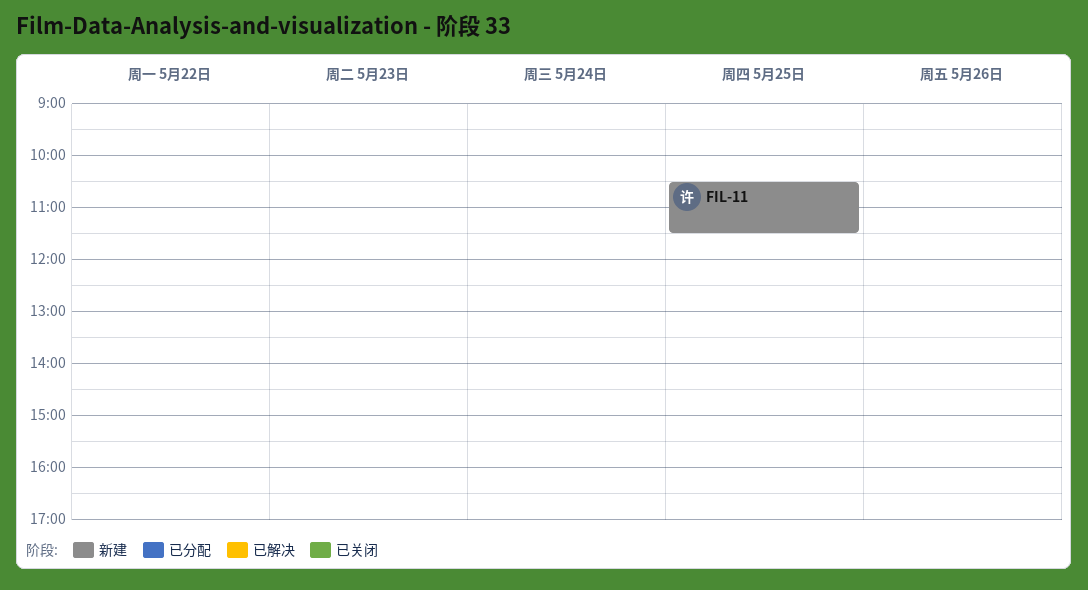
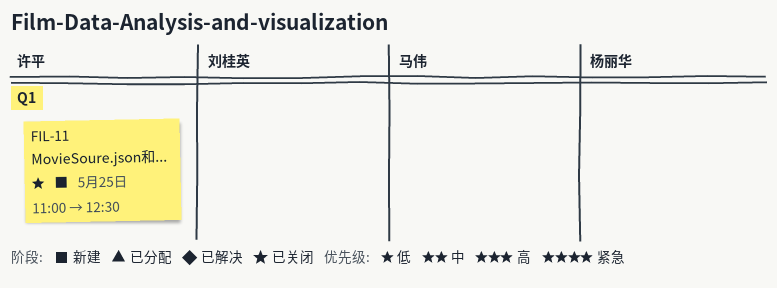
FIL-11, begins: 10:30 -> 11:00
FIL-11, ends: 11:30 -> 12:30

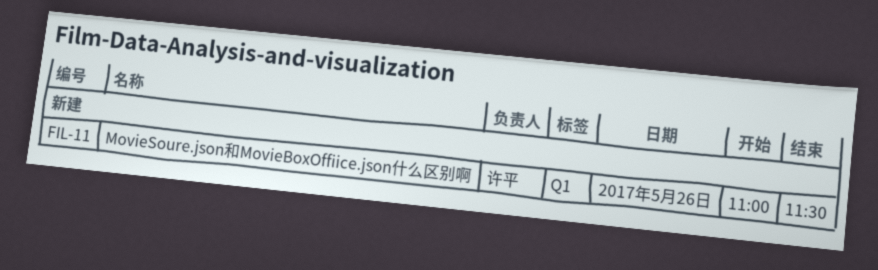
FIL-11, day: May 25 -> May 26
FIL-11, ends: 12:30 -> 11:30

